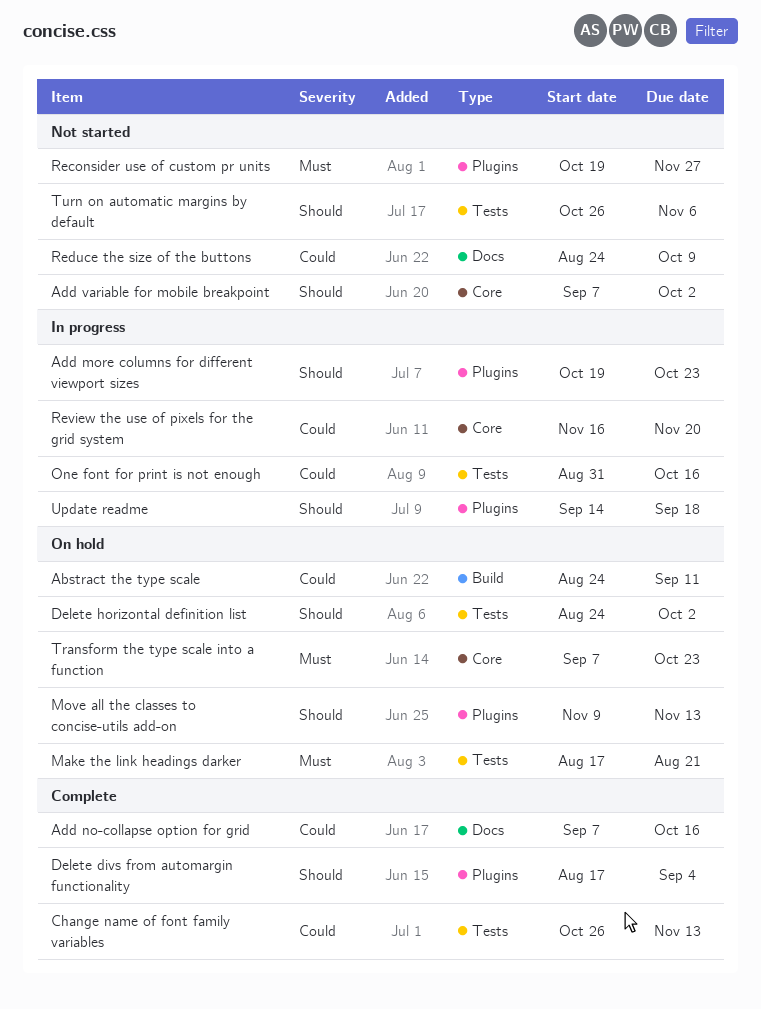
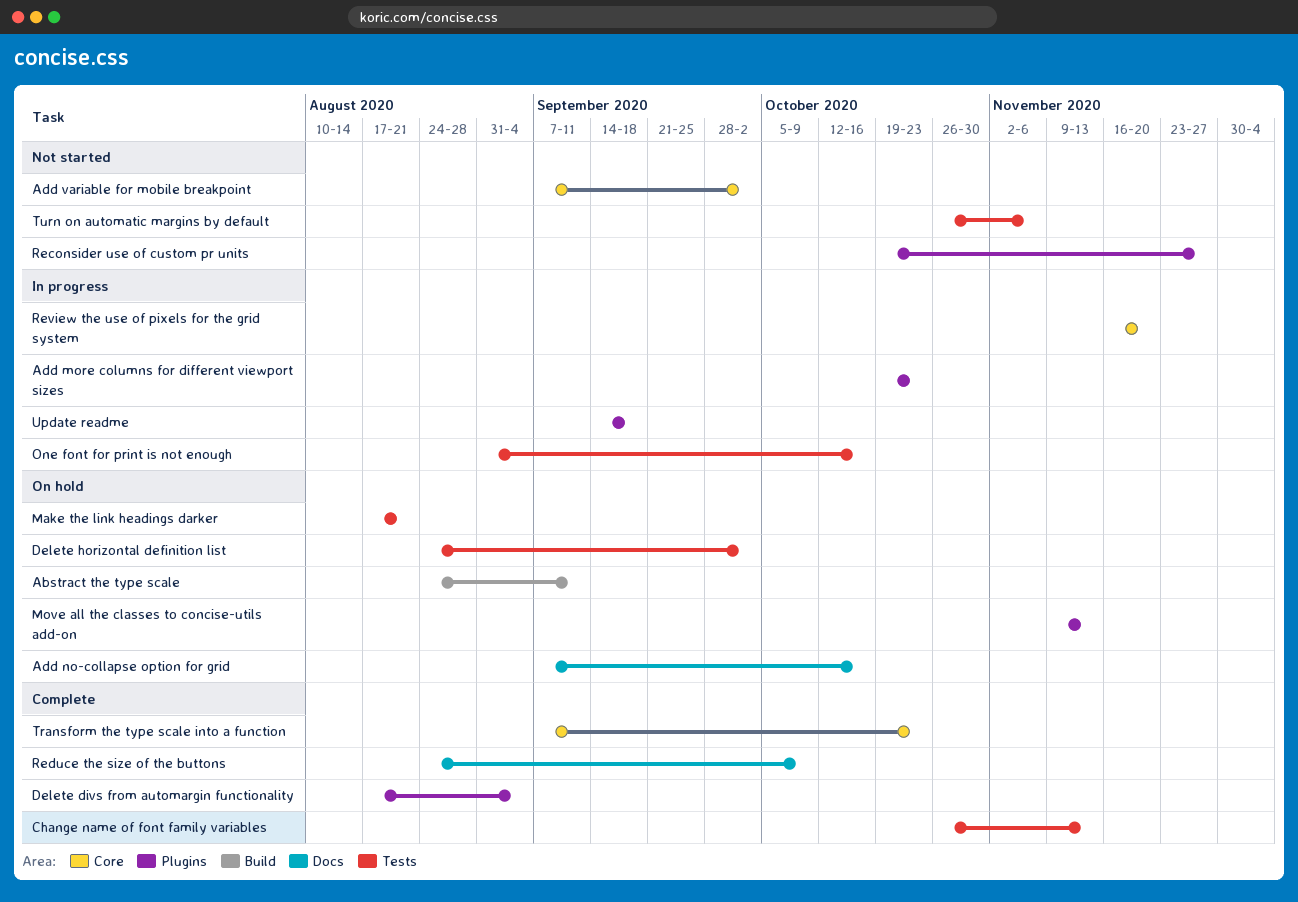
Add no-collapse option for grid, status: Complete -> On hold
Reduce the size of the buttons, status: Not started -> Complete
Transform the type scale into a function, status: On hold -> Complete

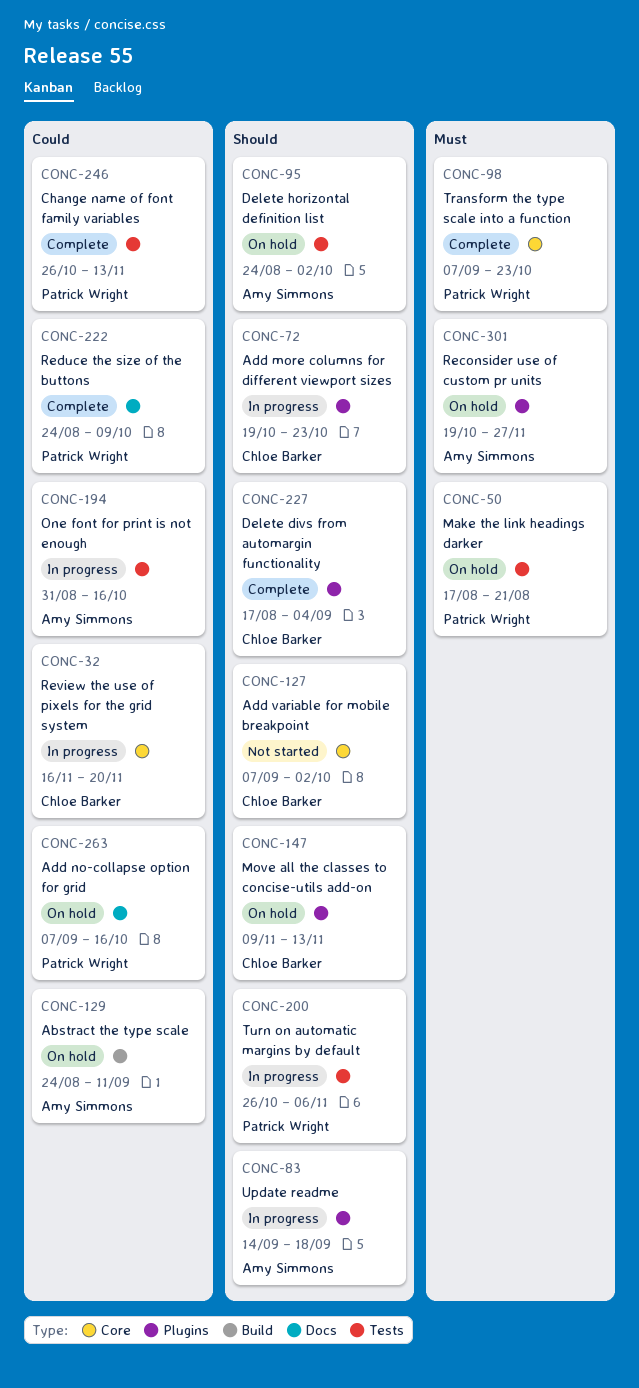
Reconsider use of custom pr units, status: Not started -> On hold
Turn on automatic margins by default, status: Not started -> In progress

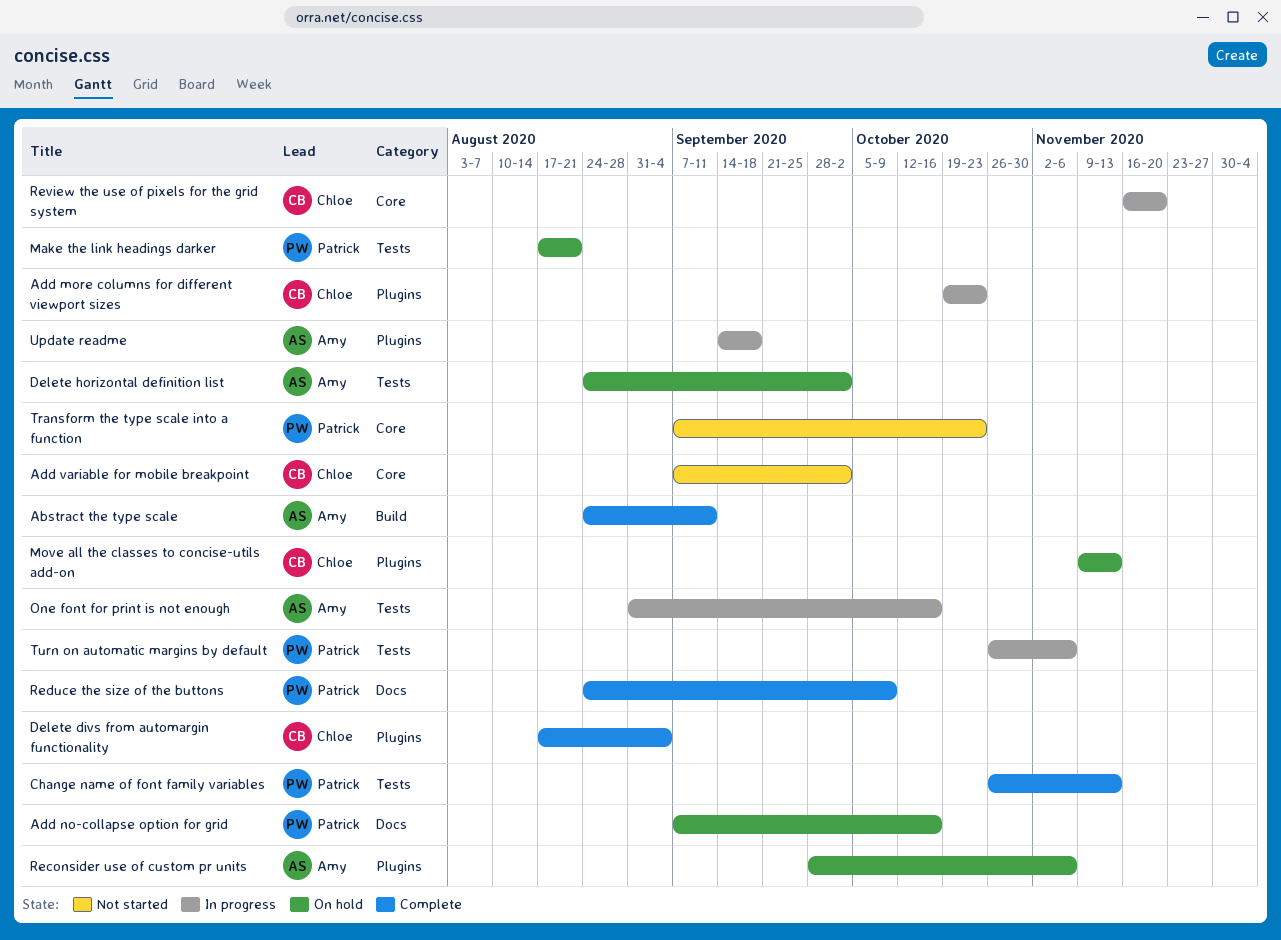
Abstract the type scale, status: On hold -> Complete
Reconsider use of custom pr units, start: Oct 19 -> Sep 28
Reconsider use of custom pr units, due: Nov 27 -> Nov 6
Transform the type scale into a function, status: Complete -> Not started

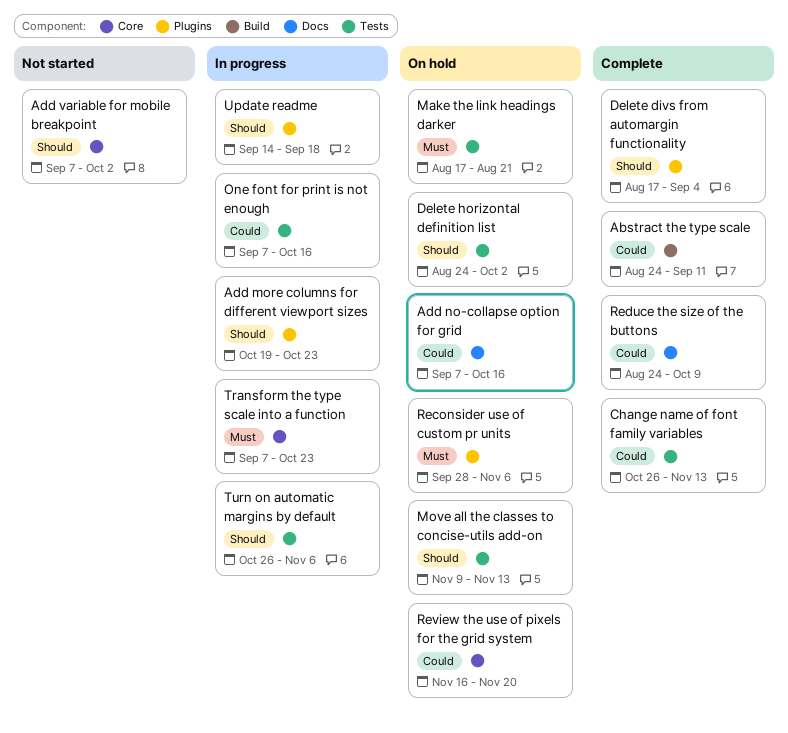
Move all the classes to concise-utils add-on, label: Plugins -> Tests
One font for print is not enough, start: Aug 31 -> Sep 7
Review the use of pixels for the grid system, status: In progress -> On hold
Transform the type scale into a function, status: Not started -> In progress

